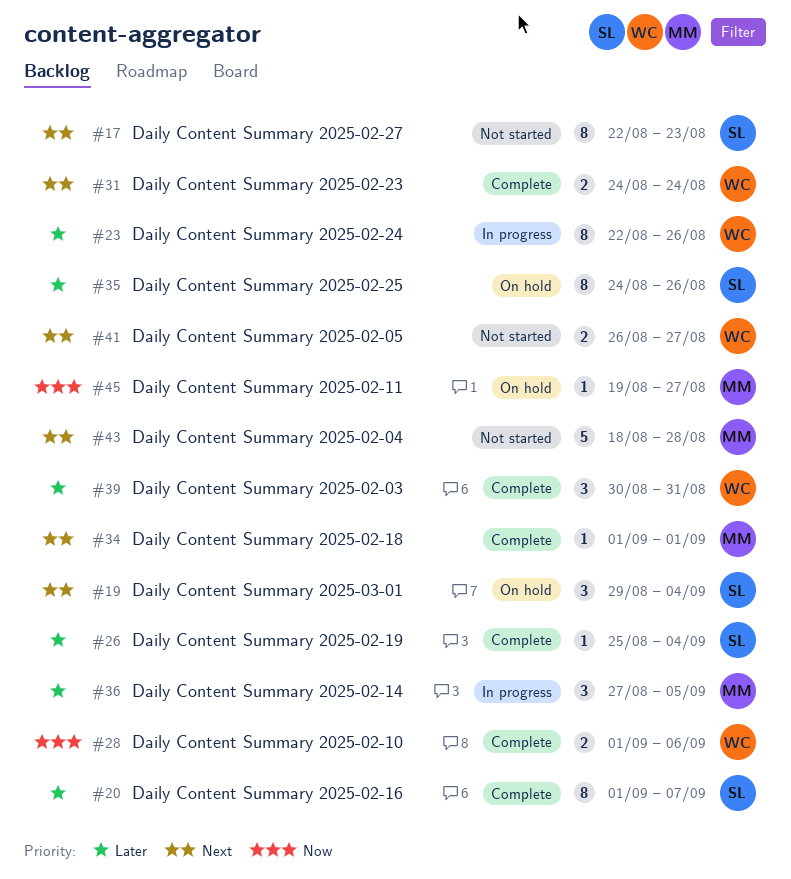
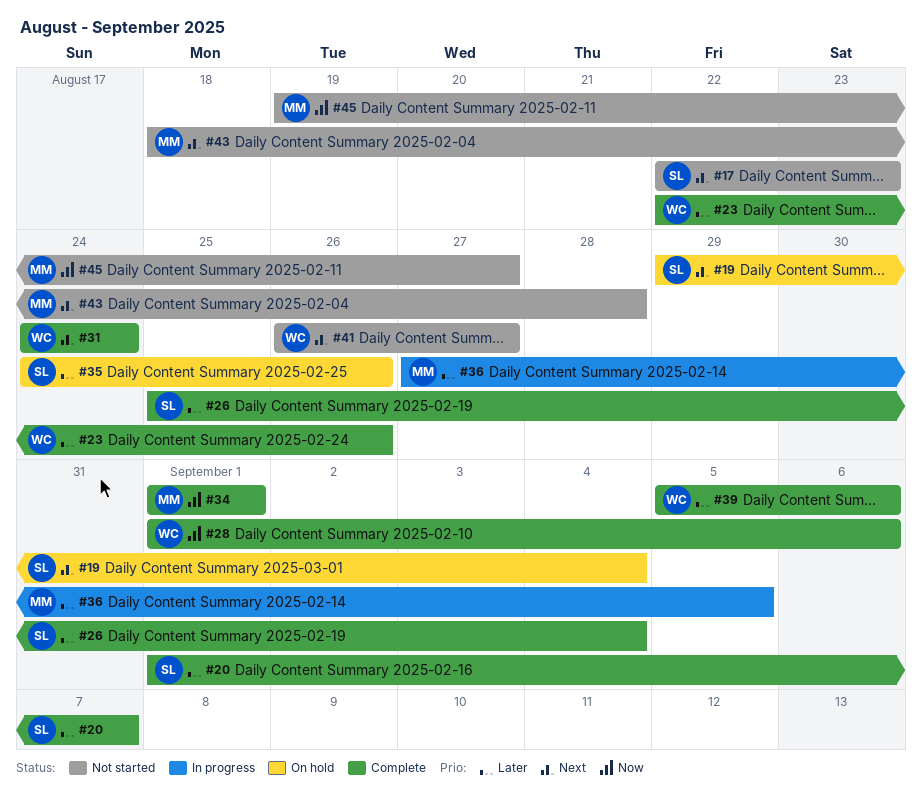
#23, status: In progress -> Complete
#34, priority: Next -> Now
#39, start: Aug 30 -> Sep 5
#39, due: Aug 31 -> Sep 6
#45, status: On hold -> Not started

